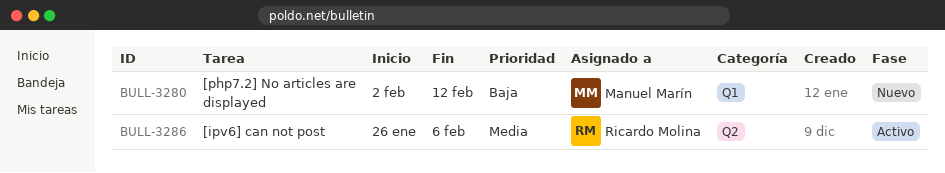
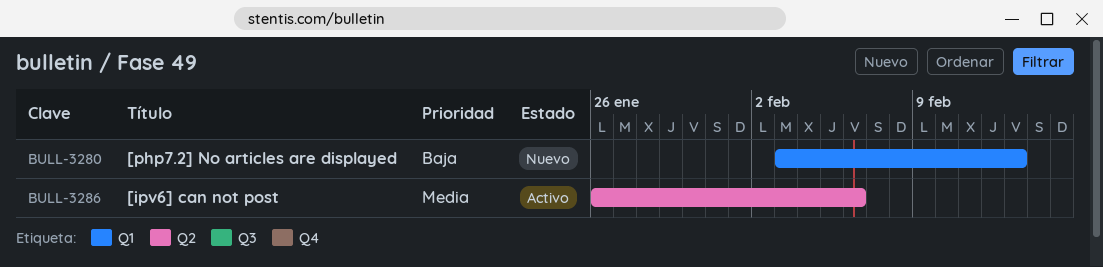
BULL-3280, start: Feb 2 -> Feb 3
BULL-3280, due: Feb 12 -> Feb 13

